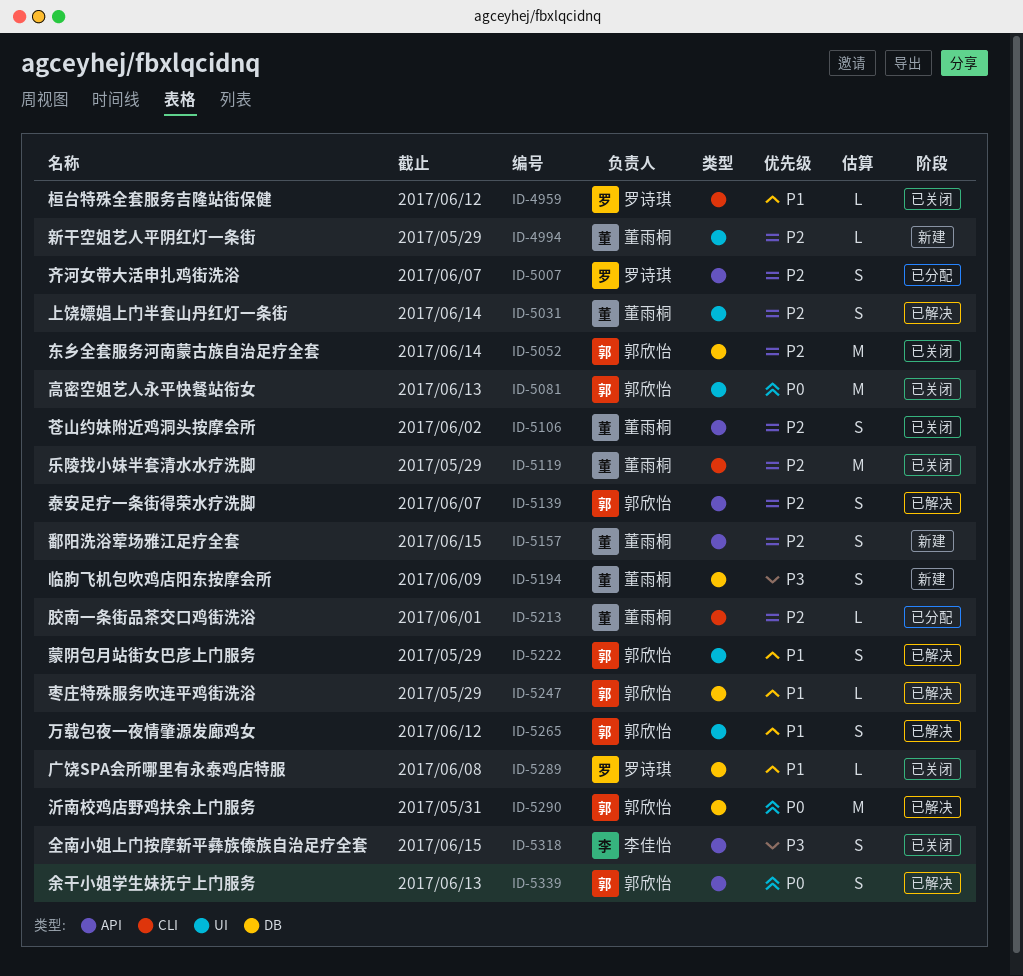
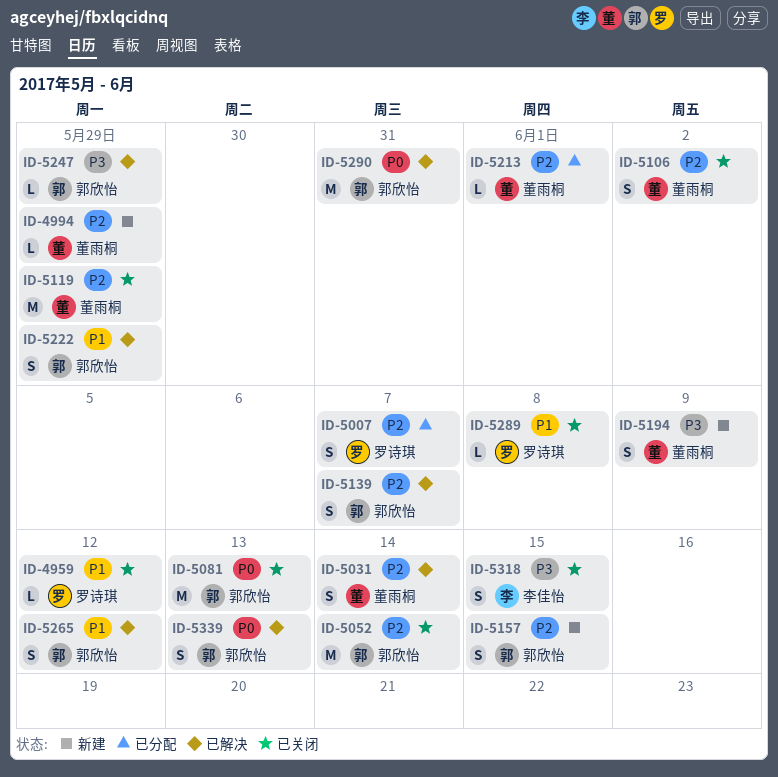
ID-5157, owner: 董雨桐 -> 郭欣怡
ID-5247, priority: P1 -> P3

